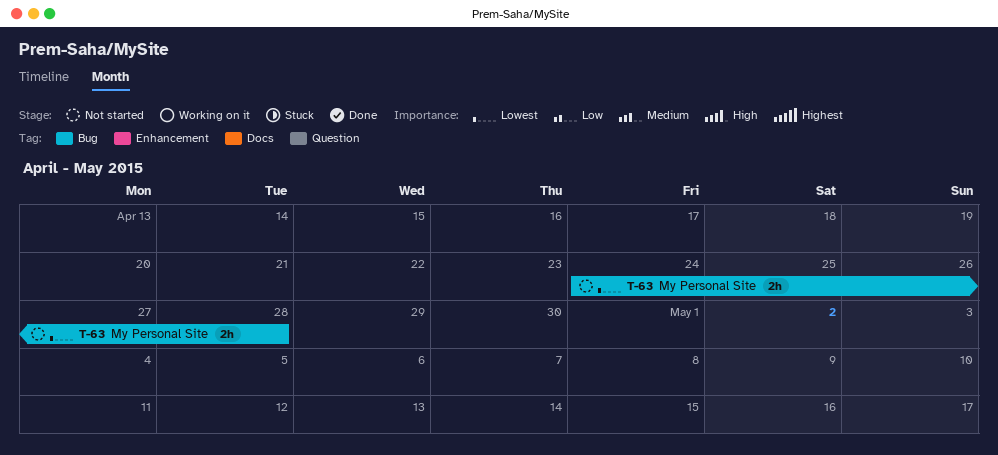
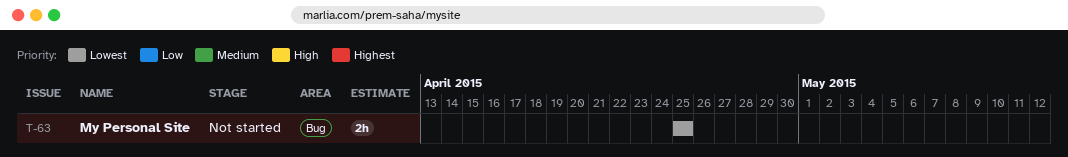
T-63, start: Apr 24 -> Apr 25
T-63, due: Apr 28 -> Apr 25

